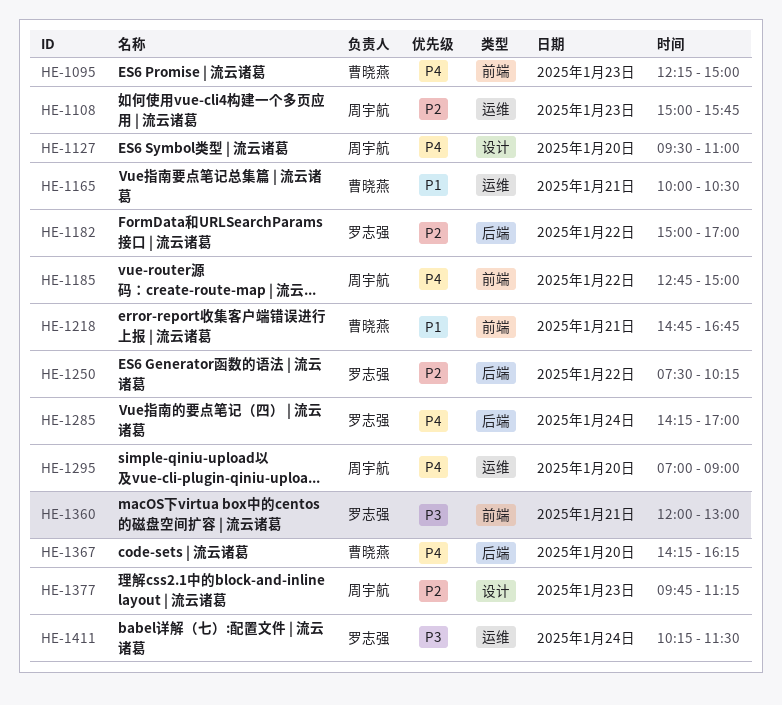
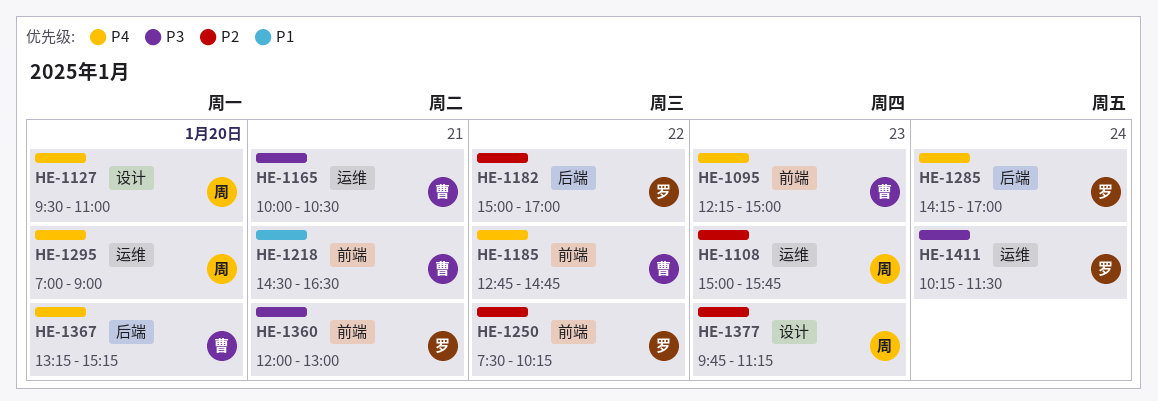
HE-1165, priority: P1 -> P3
HE-1185, owner: 周宇航 -> 曹晓燕
HE-1185, ends: 15:00 -> 14:45
HE-1218, begins: 14:45 -> 14:30
HE-1218, ends: 16:45 -> 16:30
HE-1250, label: 后端 -> 前端
HE-1367, begins: 14:15 -> 13:15
HE-1367, ends: 16:15 -> 15:15

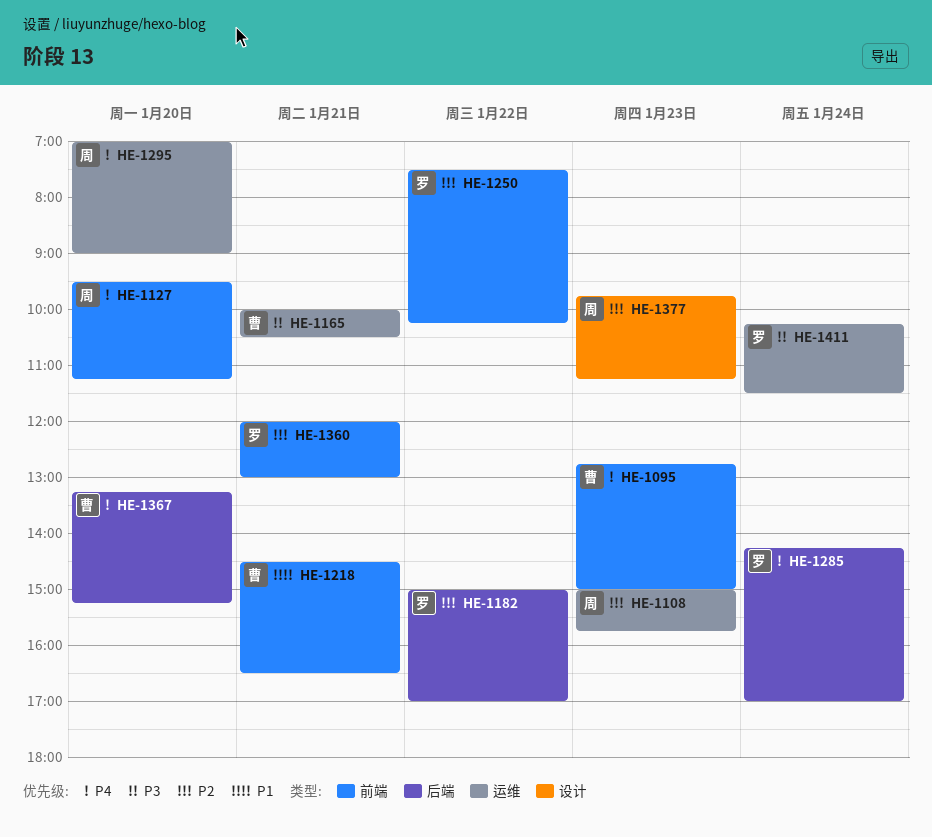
HE-1095, begins: 12:15 -> 12:45
HE-1127, label: 设计 -> 前端
HE-1127, ends: 11:00 -> 11:15
HE-1185: present -> none
HE-1360, priority: P3 -> P2

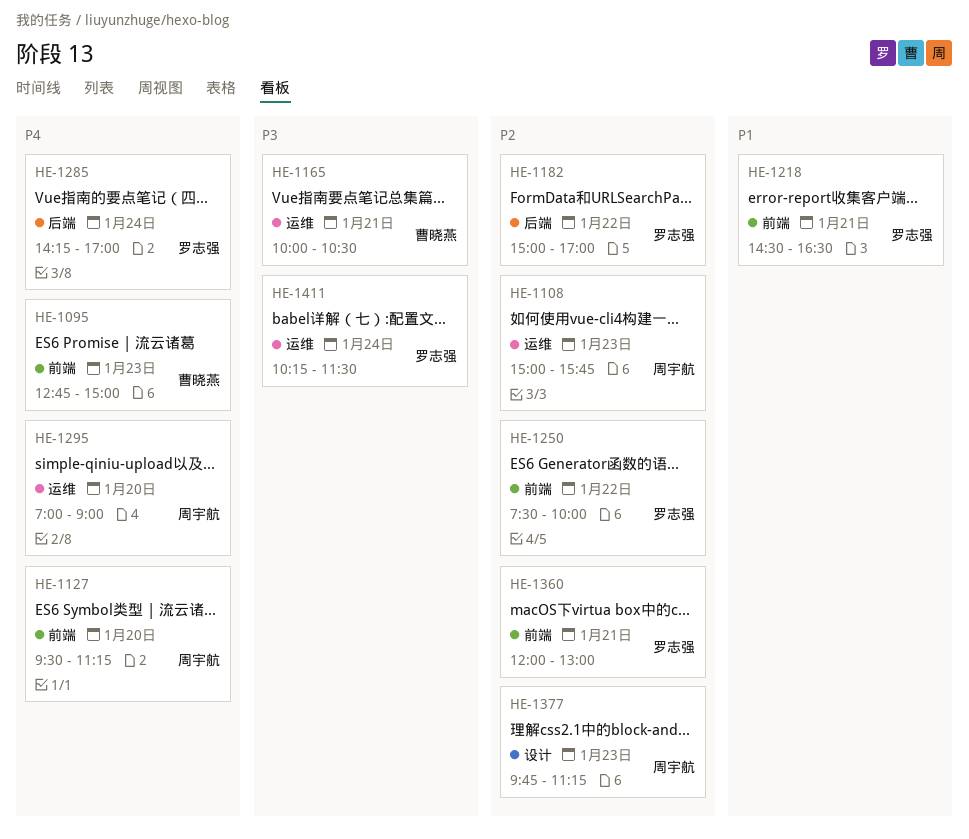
HE-1218, owner: 曹晓燕 -> 罗志强
HE-1250, ends: 10:15 -> 10:00
HE-1367: present -> none

